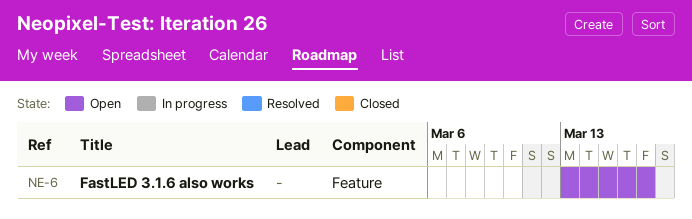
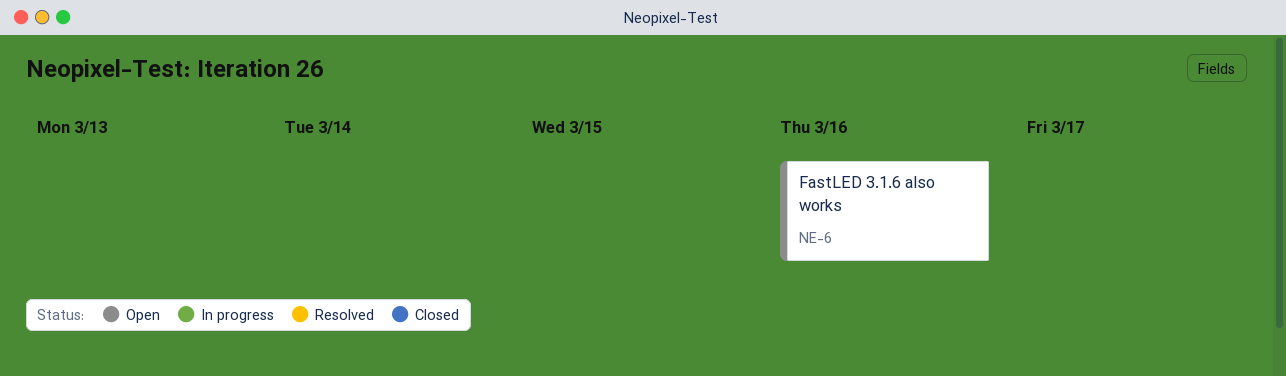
NE-6, due: Mar 17 -> Mar 16

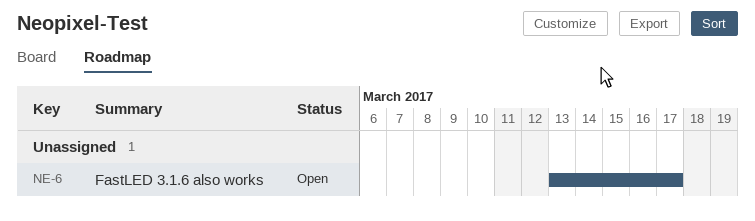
NE-6, due: Mar 16 -> Mar 17

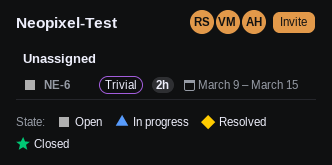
NE-6, start: Mar 13 -> Mar 9
NE-6, due: Mar 17 -> Mar 15

